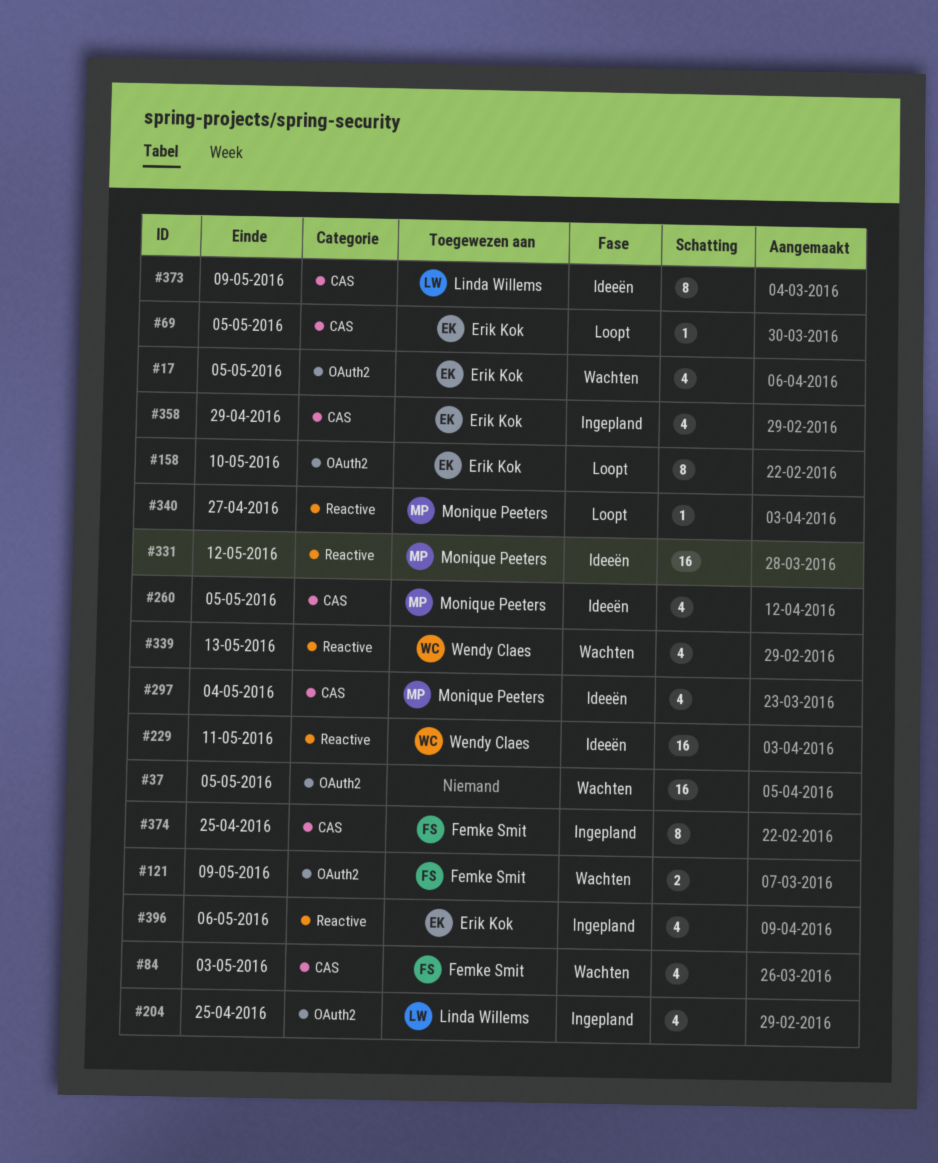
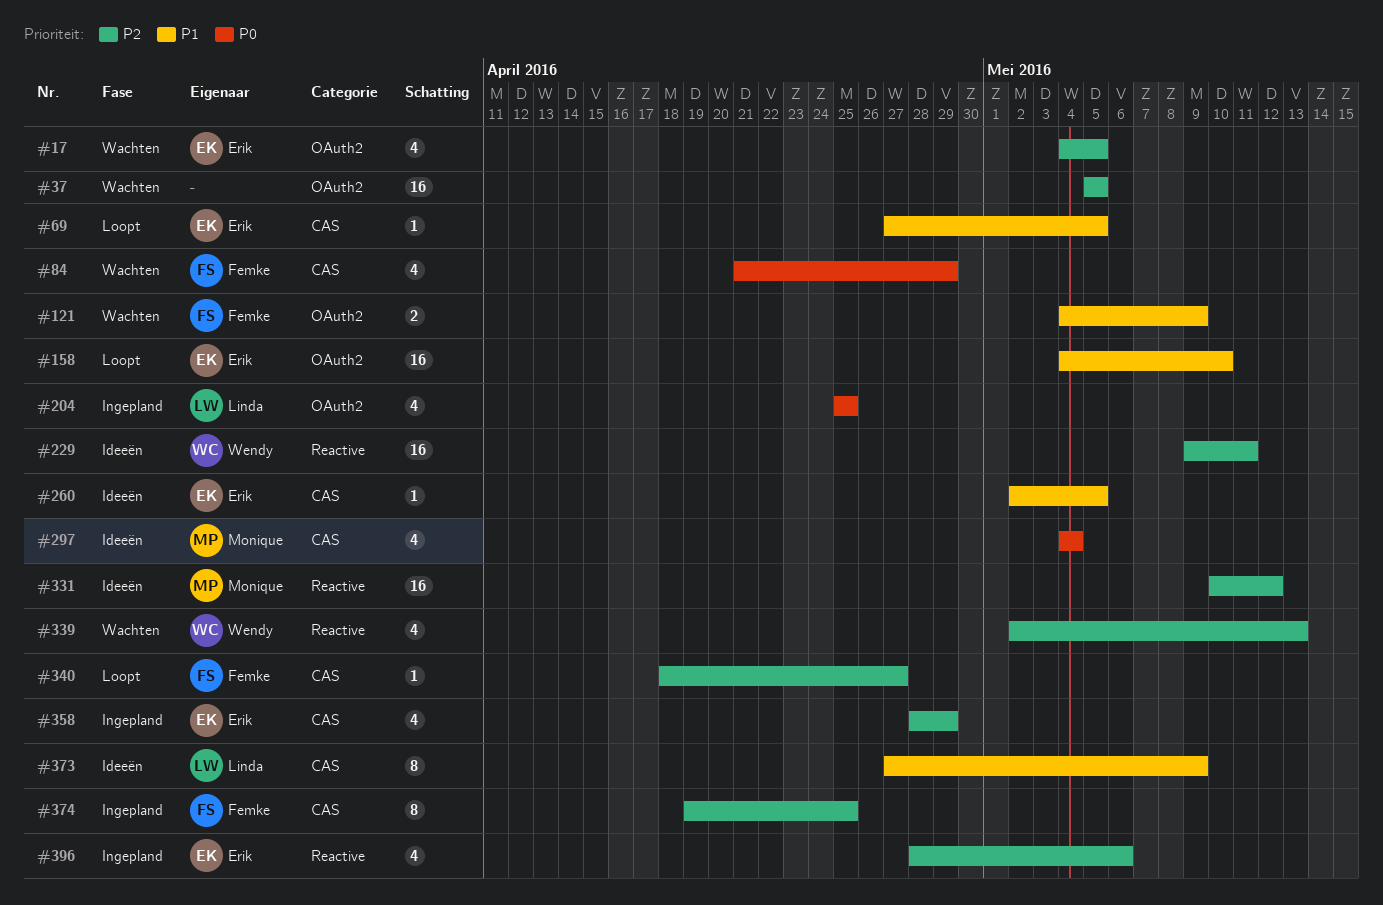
#84, due: May 3 -> Apr 29
#158, estimate: 8 -> 16
#260, owner: Monique Peeters -> Erik Kok
#260, estimate: 4 -> 1
#340, owner: Monique Peeters -> Femke Smit
#340, label: Reactive -> CAS

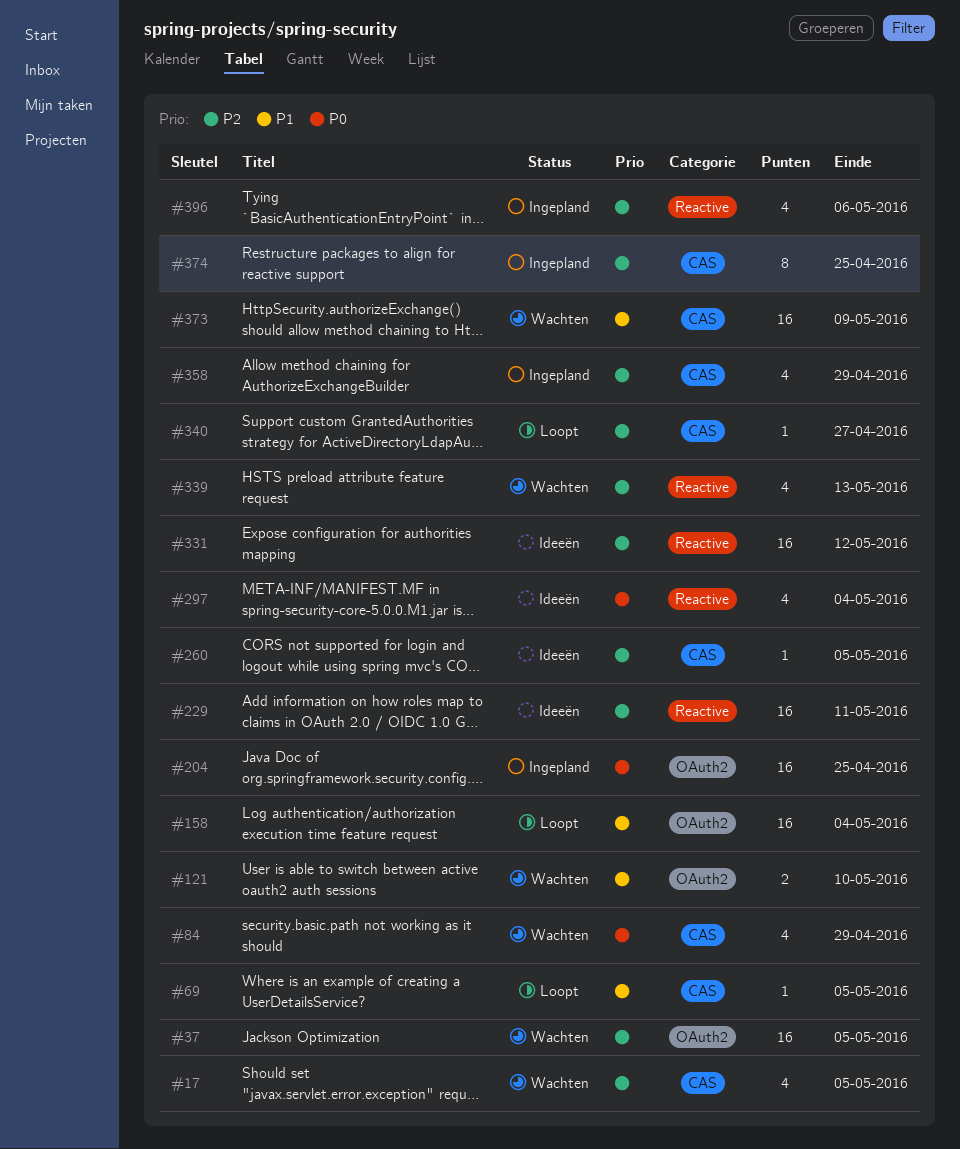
#17, label: OAuth2 -> CAS
#121, due: May 9 -> May 10
#158, due: May 10 -> May 4
#204, estimate: 4 -> 16
#260, priority: P1 -> P2
#297, label: CAS -> Reactive
#373, status: Ideeën -> Wachten
#373, estimate: 8 -> 16

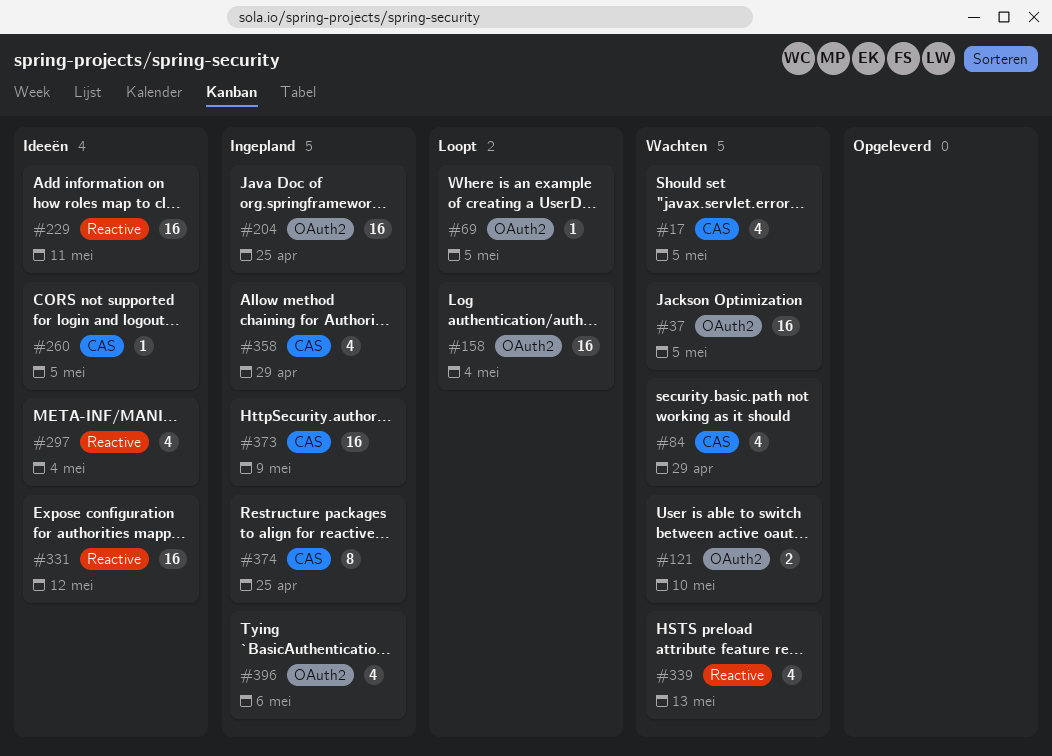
#69, label: CAS -> OAuth2
#340: present -> none
#373, status: Wachten -> Ingepland
#396, label: Reactive -> OAuth2

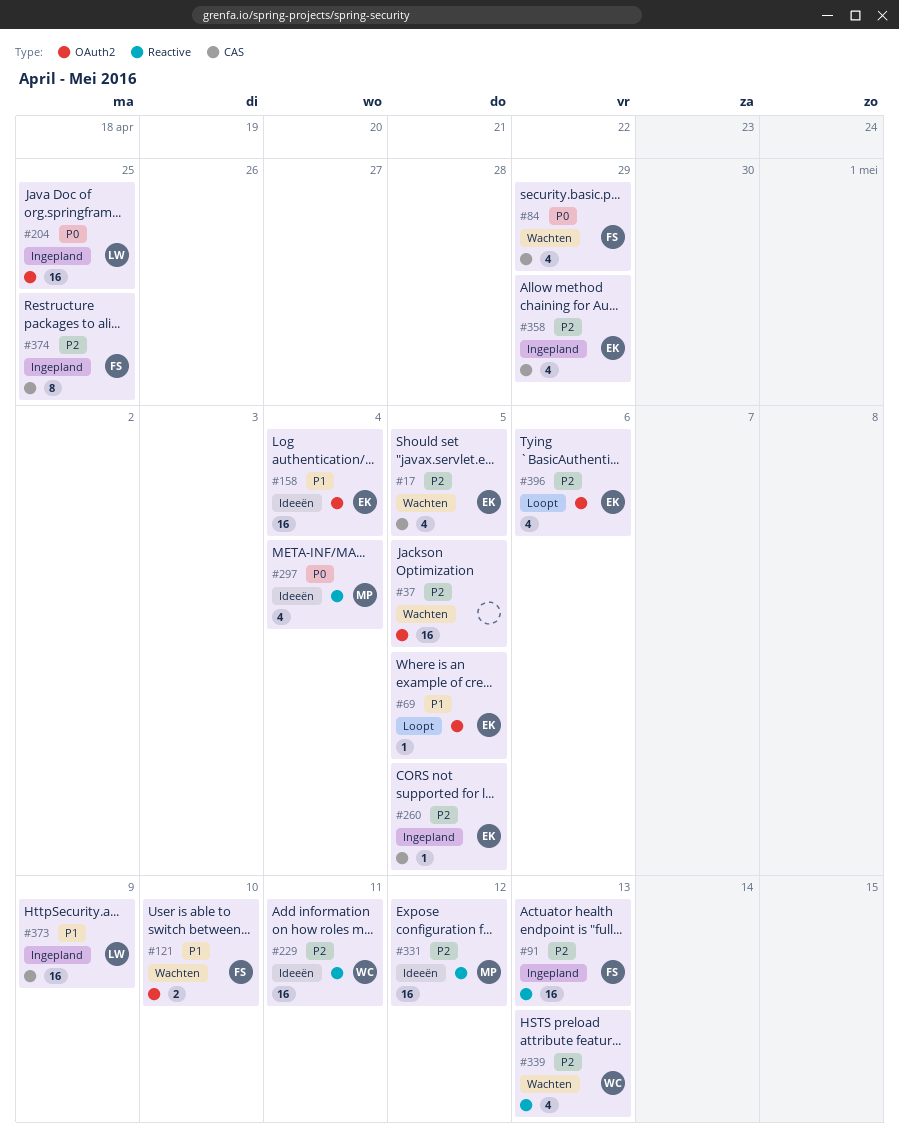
#91: none -> present
#158, status: Loopt -> Ideeën
#260, status: Ideeën -> Ingepland
#396, status: Ingepland -> Loopt

